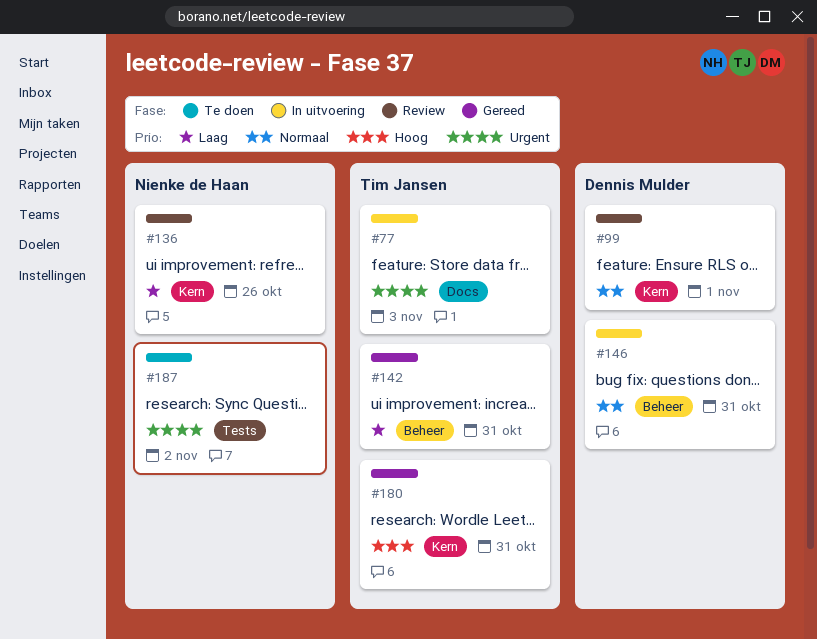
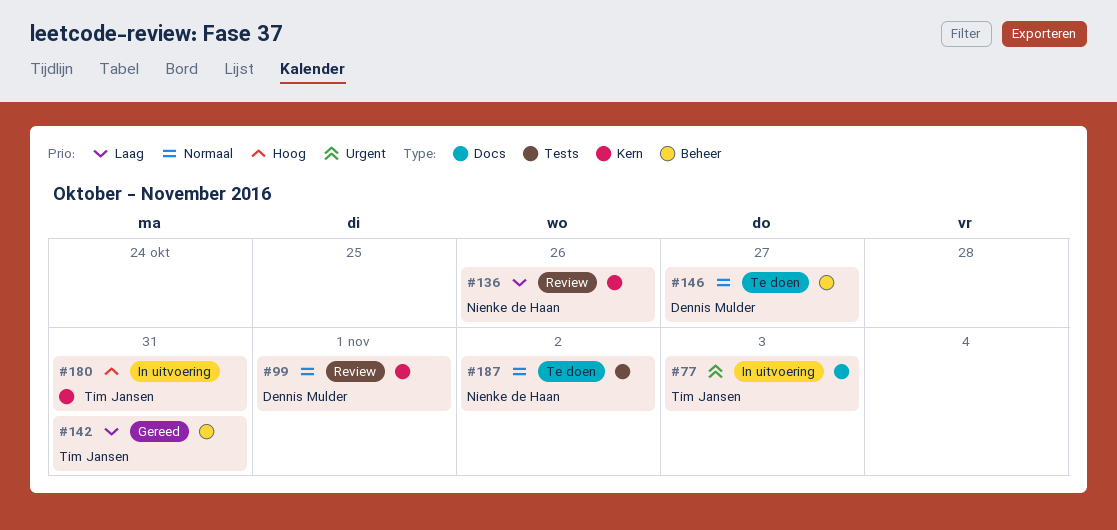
#146, status: In uitvoering -> Te doen
#146, due: Oct 31 -> Oct 27
#180, status: Gereed -> In uitvoering
#187, priority: Urgent -> Normaal

